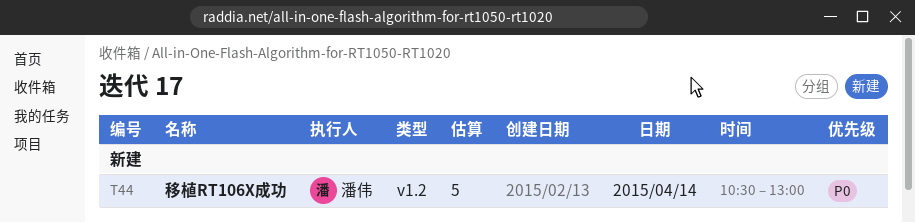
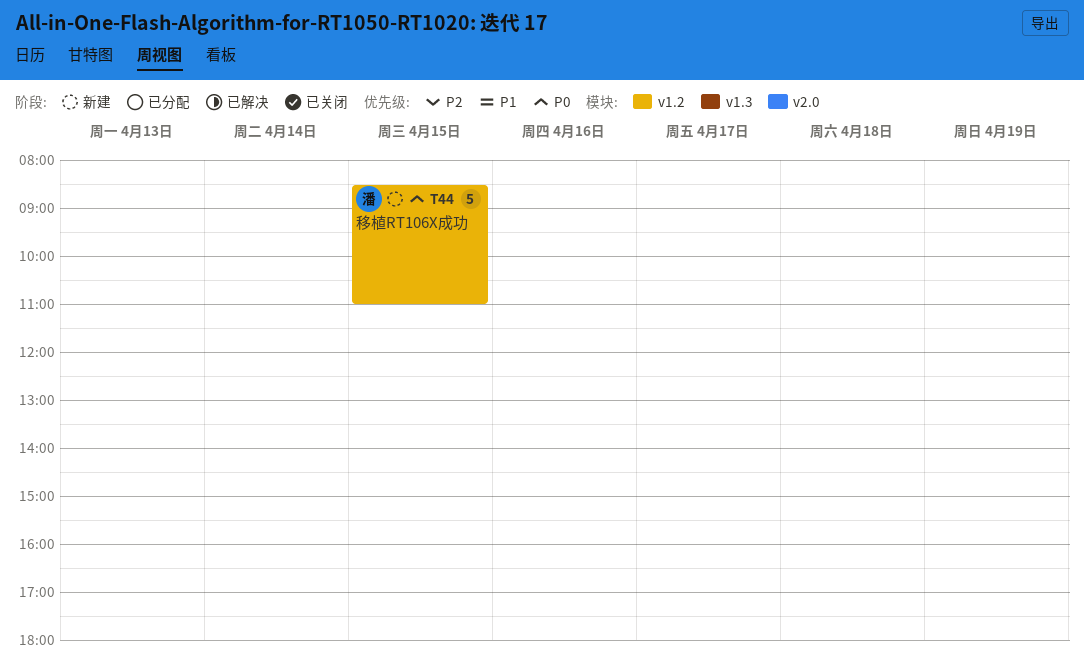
T44, day: Apr 14 -> Apr 15
T44, begins: 10:30 -> 08:30
T44, ends: 13:00 -> 11:00

